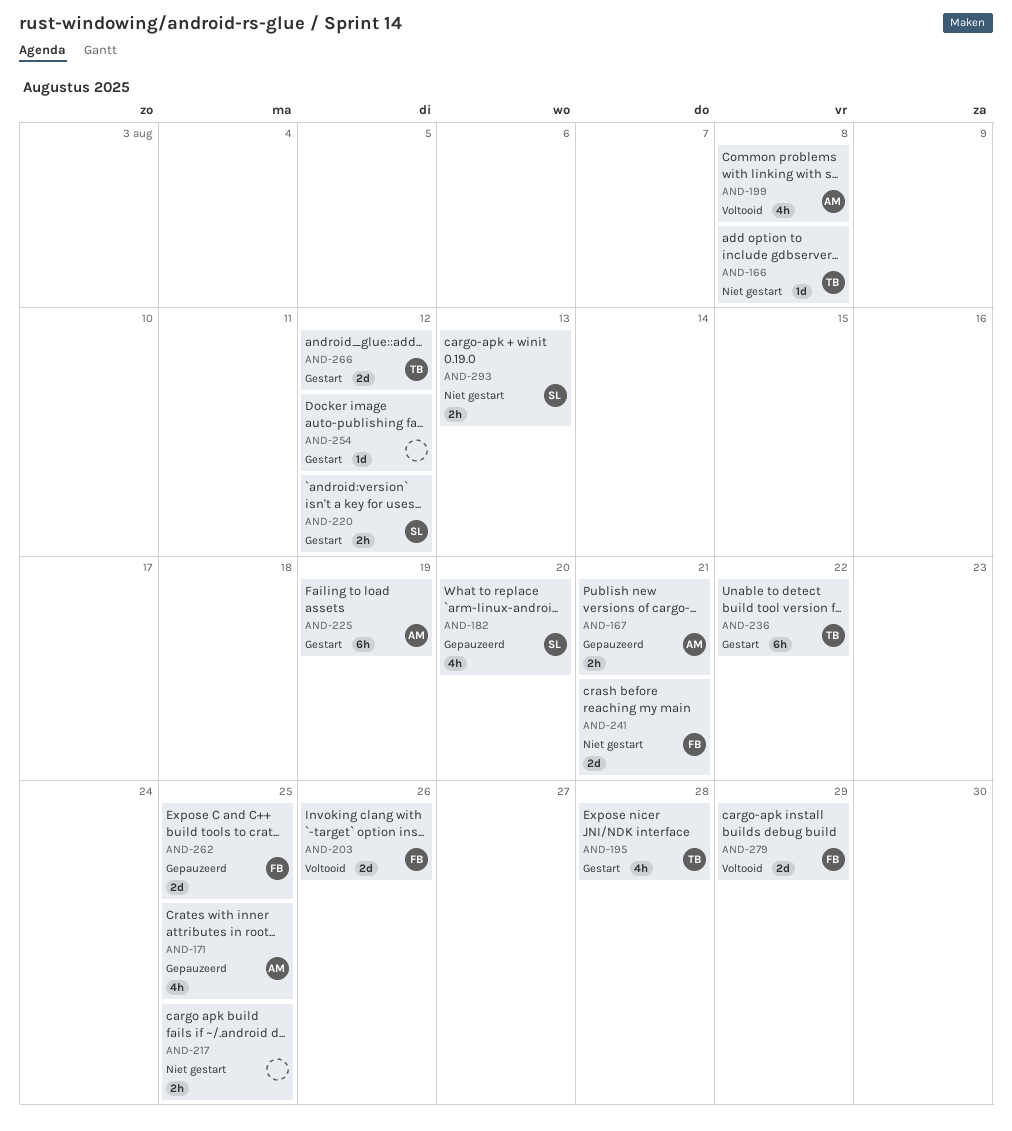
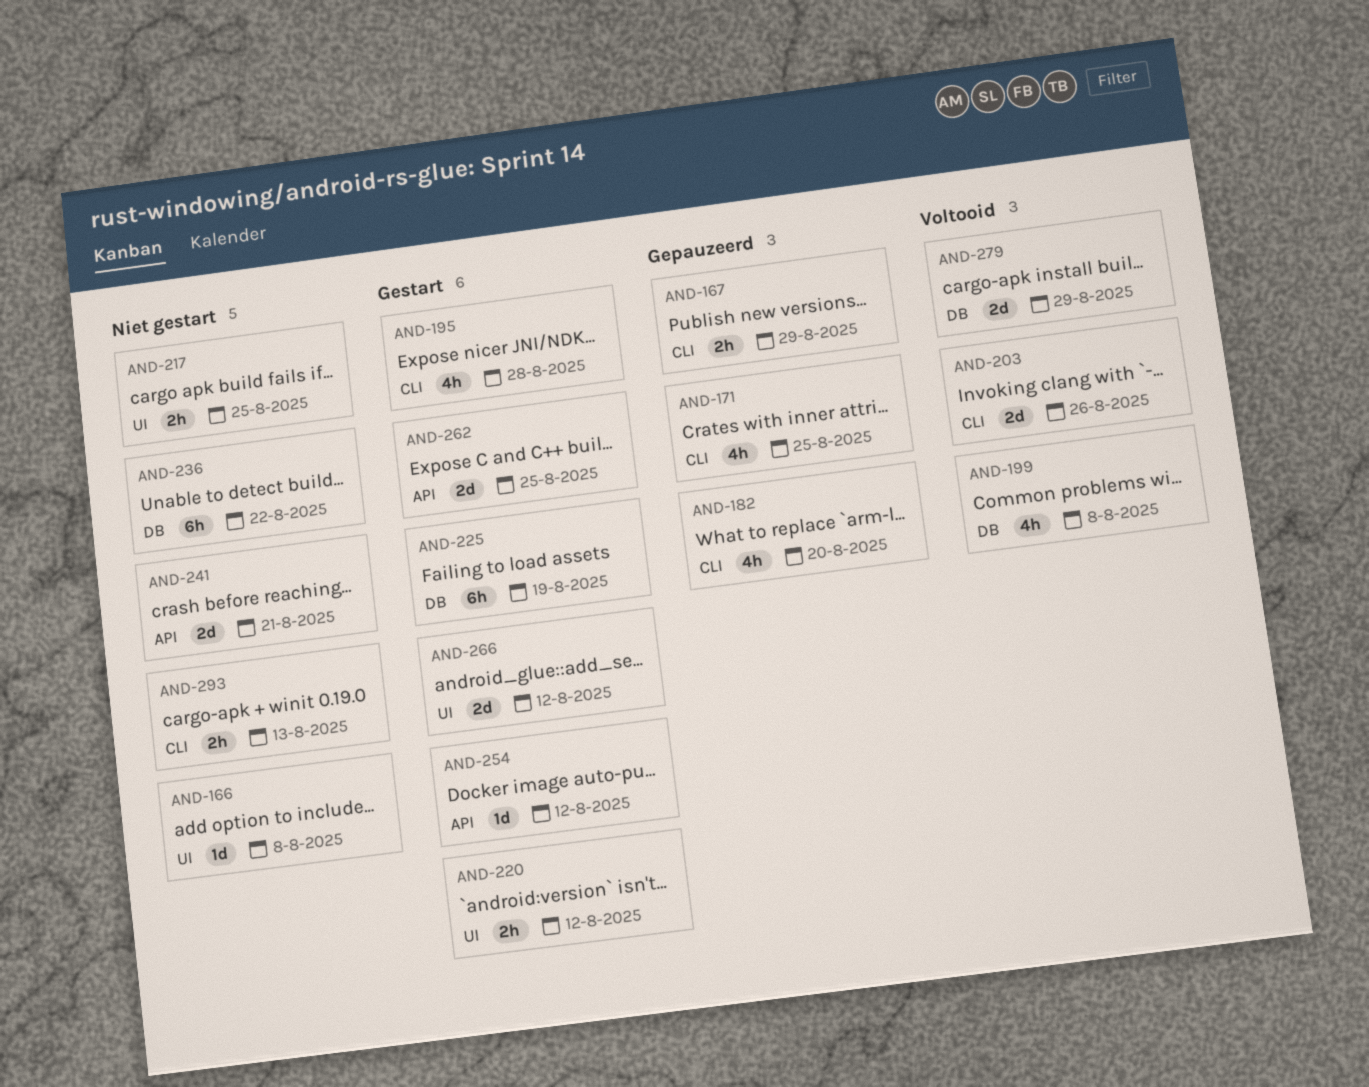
AND-167, due: Aug 21 -> Aug 29
AND-236, status: Gestart -> Niet gestart
AND-262, status: Gepauzeerd -> Gestart

